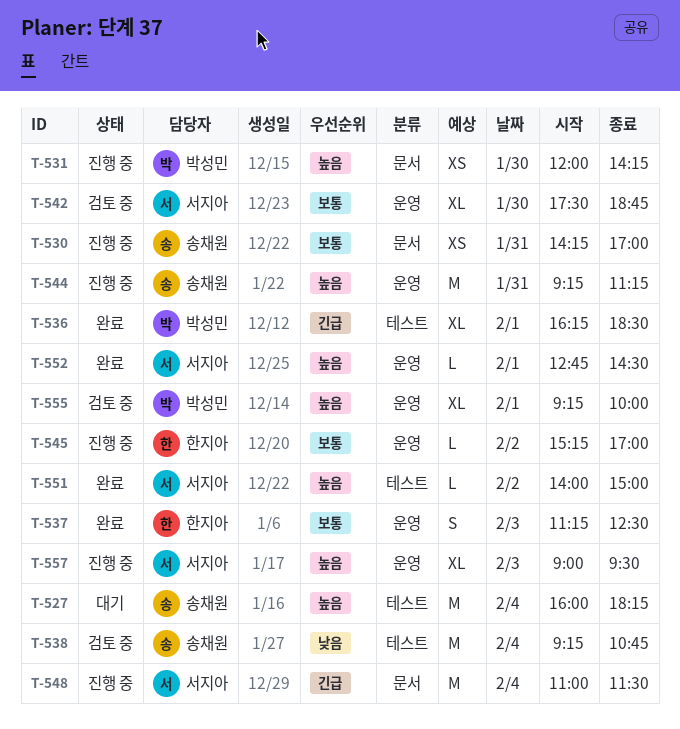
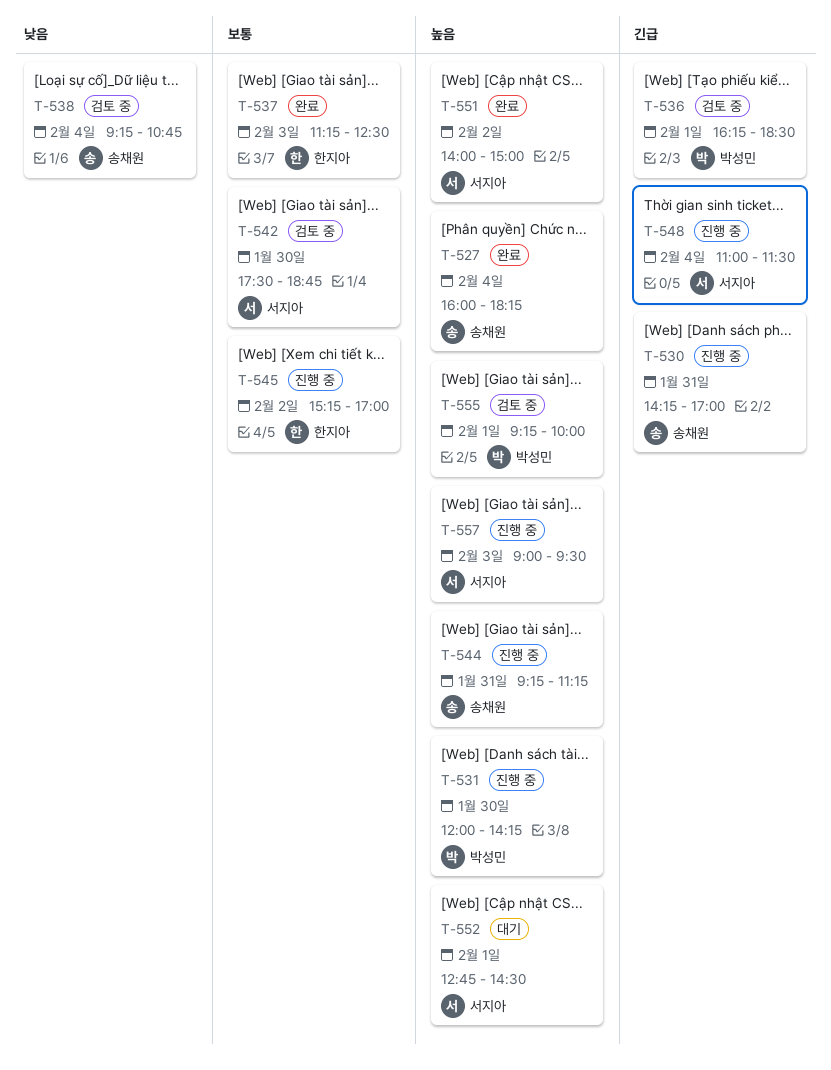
T-527, status: 대기 -> 완료
T-530, priority: 보통 -> 긴급
T-536, status: 완료 -> 검토 중
T-552, status: 완료 -> 대기

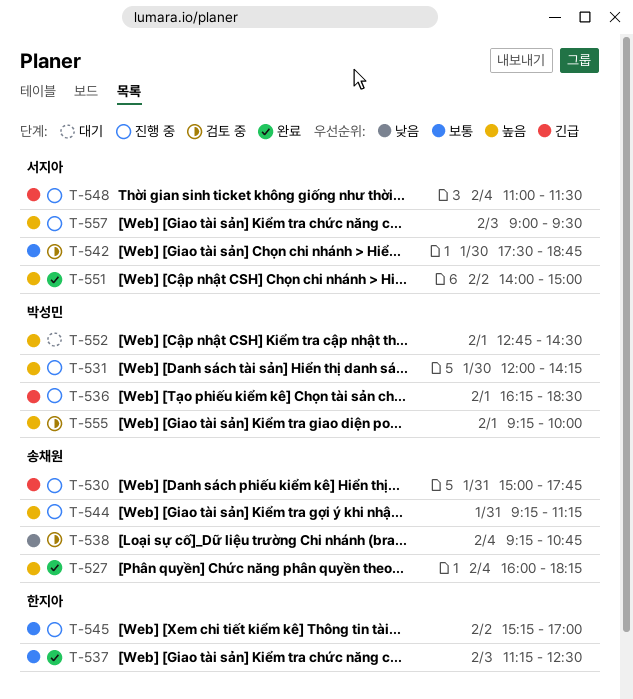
T-530, begins: 14:15 -> 15:00
T-530, ends: 17:00 -> 17:45
T-536, status: 검토 중 -> 진행 중
T-552, owner: 서지아 -> 박성민

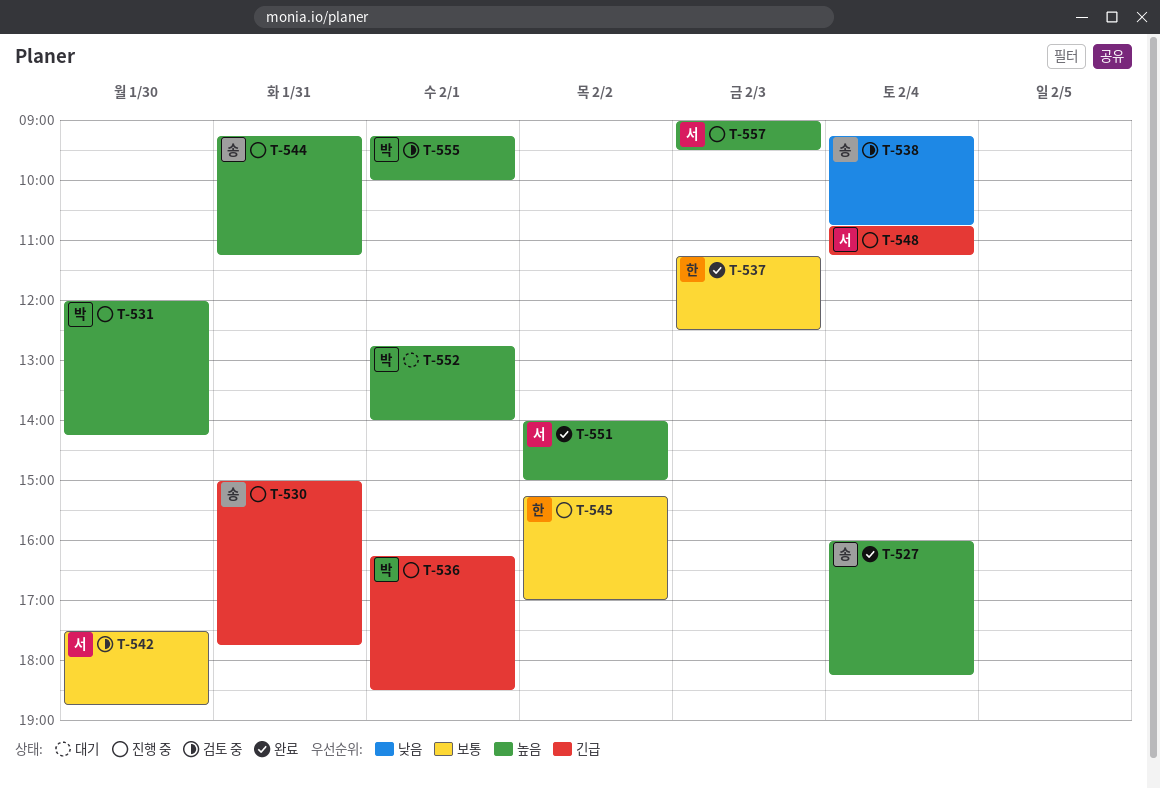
T-548, begins: 11:00 -> 10:45
T-548, ends: 11:30 -> 11:15
T-552, ends: 14:30 -> 14:00

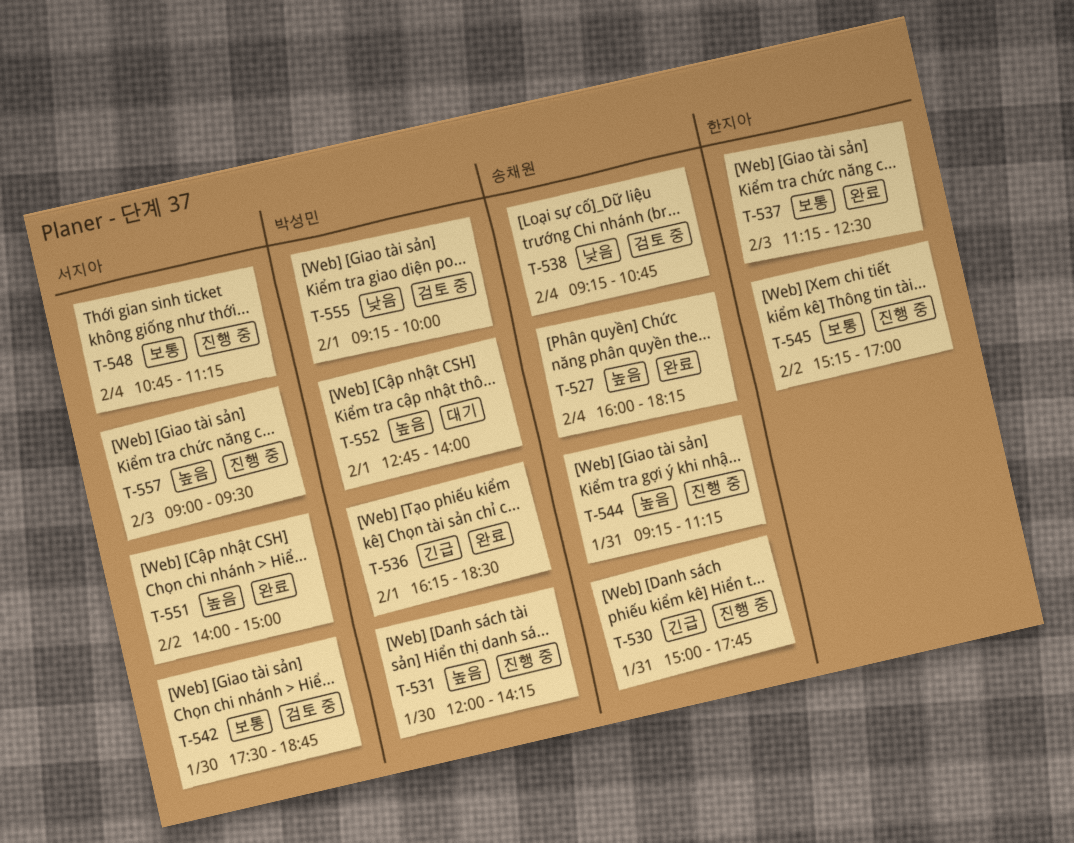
T-536, status: 진행 중 -> 완료
T-548, priority: 긴급 -> 보통
T-555, priority: 높음 -> 낮음

